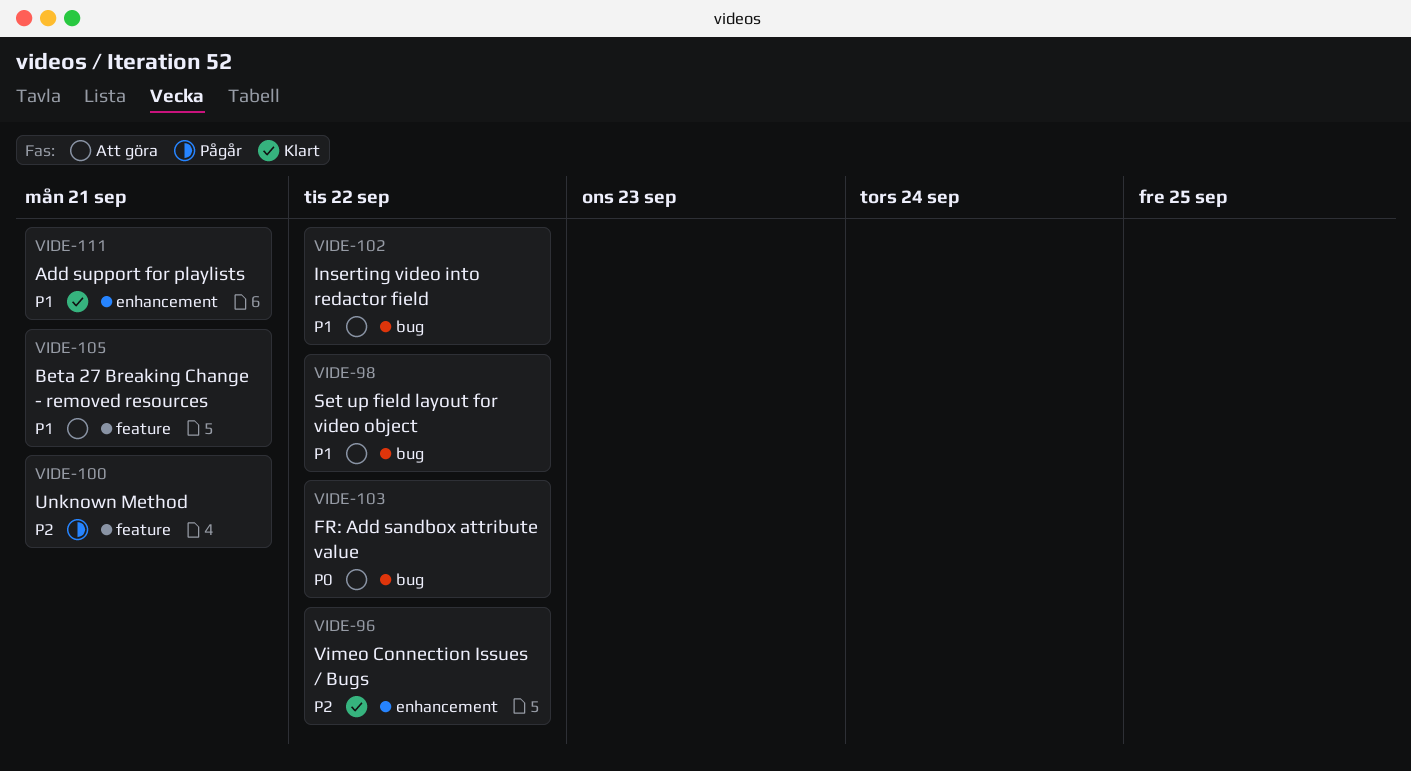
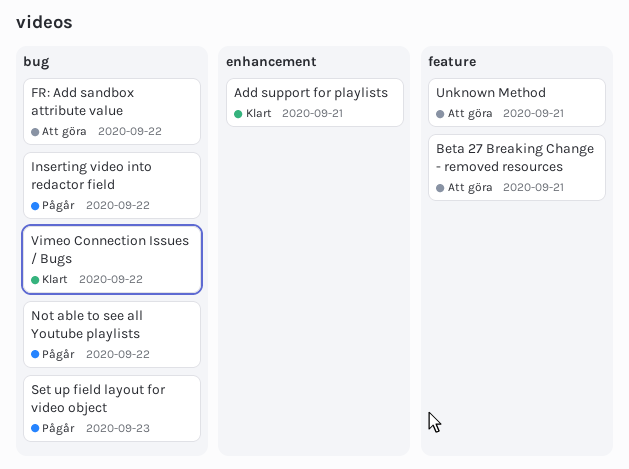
Inserting video into redactor field, status: Att göra -> Pågår
Not able to see all Youtube playlists: none -> present
Set up field layout for video object, status: Att göra -> Pågår
Set up field layout for video object, due: Sep 22 -> Sep 23
Unknown Method, status: Pågår -> Att göra
Vimeo Connection Issues / Bugs, label: enhancement -> bug

